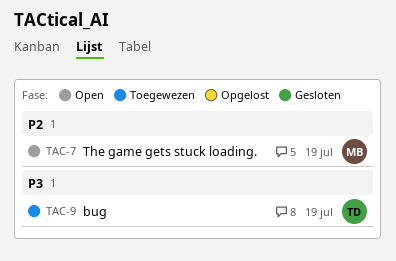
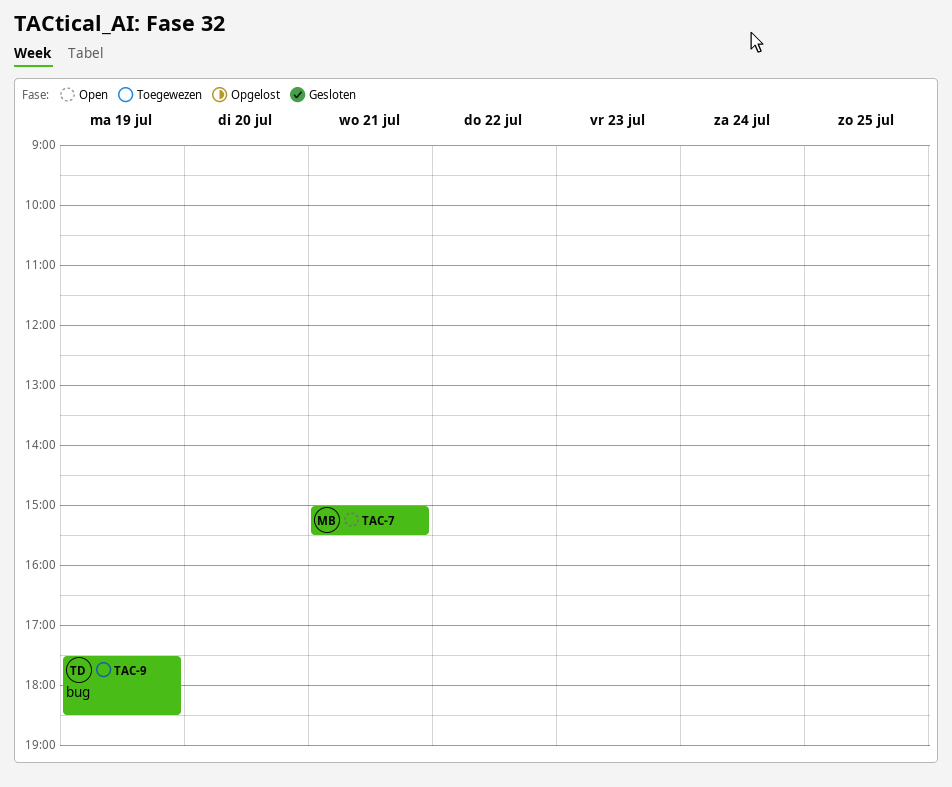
TAC-7, day: Jul 19 -> Jul 21

